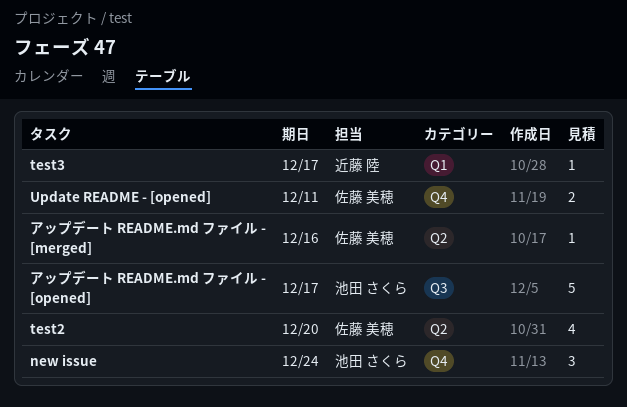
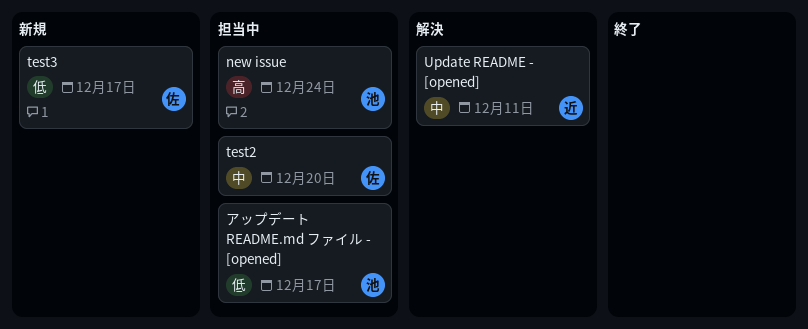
test3, owner: 近藤 陸 -> 佐藤 美穂
Update README - [opened], owner: 佐藤 美穂 -> 近藤 陸
アップデート README.md ファイル - [merged]: present -> none

